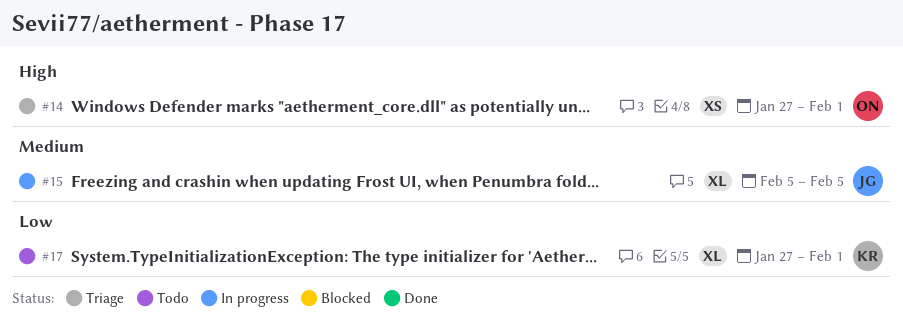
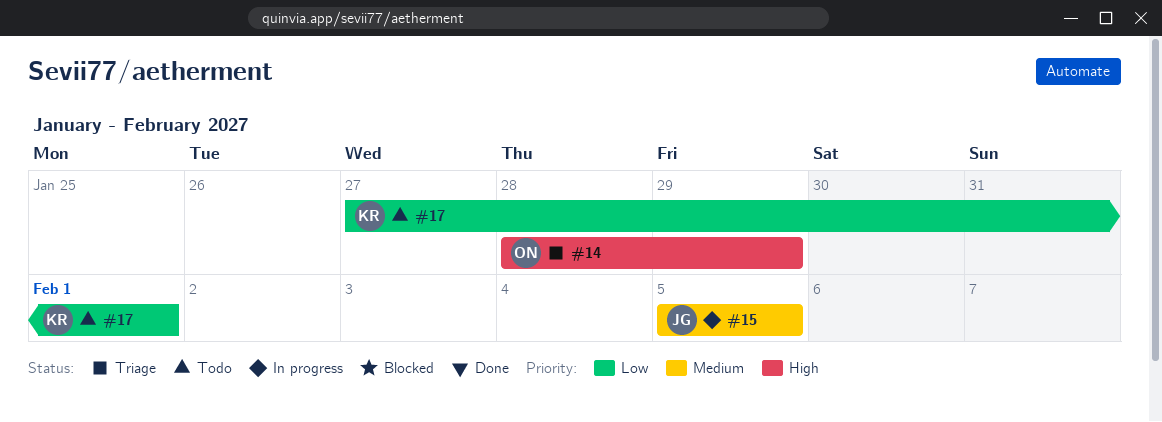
#14, start: Jan 27 -> Jan 28
#14, due: Feb 1 -> Jan 29

